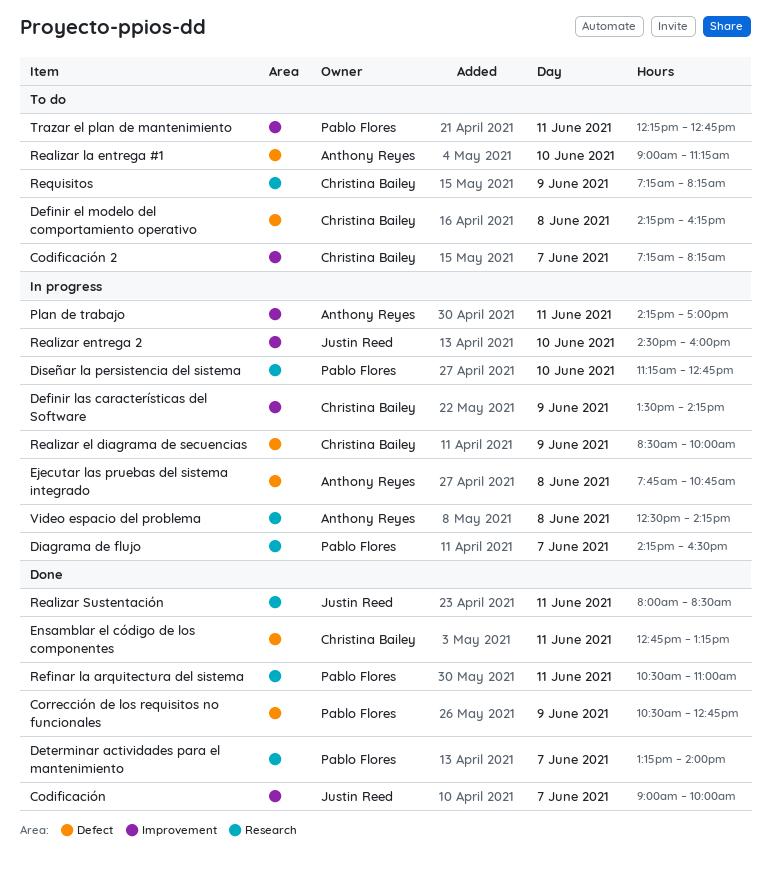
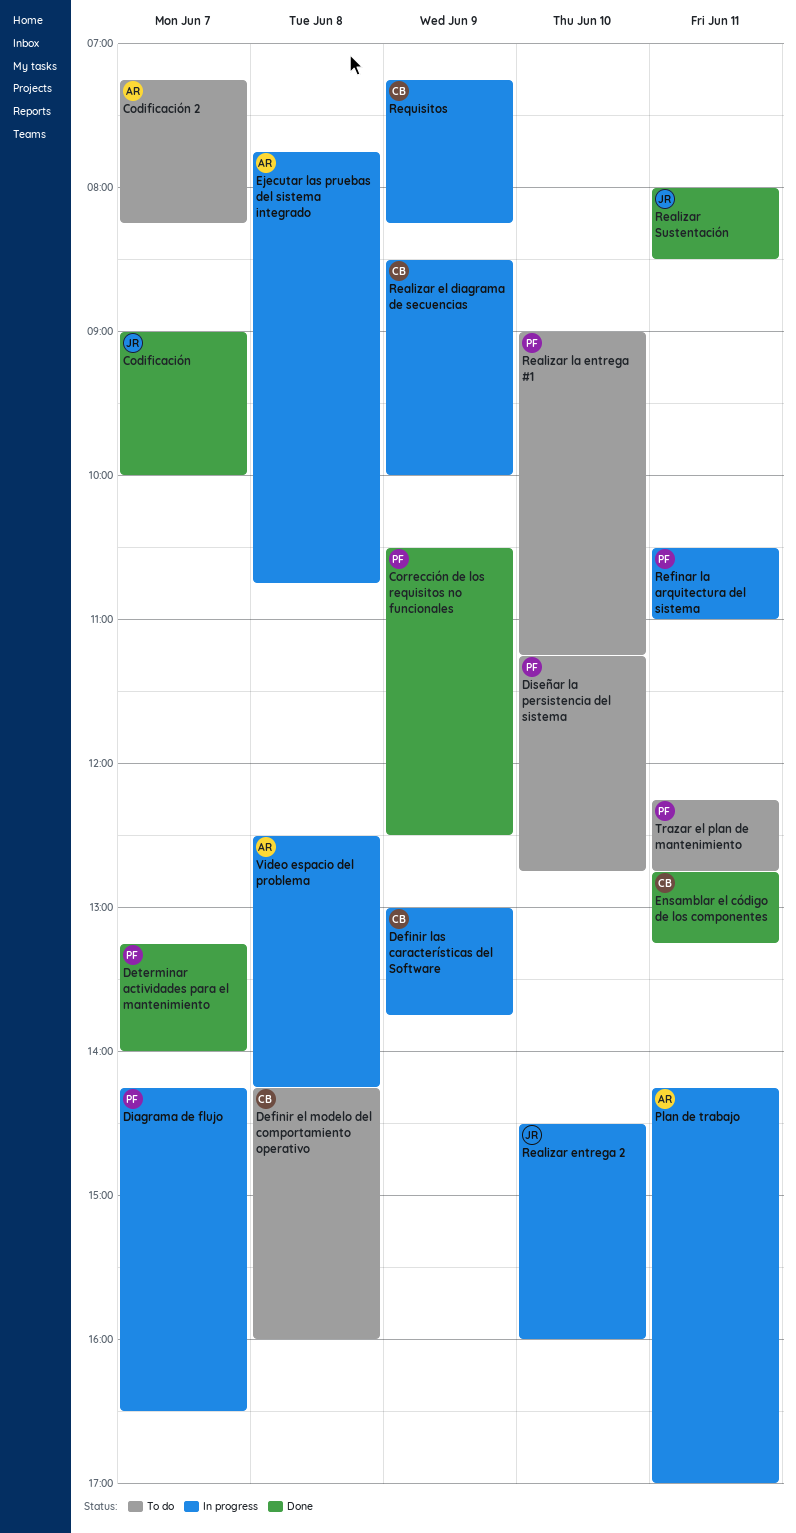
Codificación 2, owner: Christina Bailey -> Anthony Reyes
Corrección de los requisitos no funcionales, ends: 12:45 -> 12:30
Definir el modelo del comportamiento operativo, ends: 16:15 -> 16:00
Definir las características del Software, begins: 13:30 -> 13:00
Definir las características del Software, ends: 14:15 -> 13:45
Diseñar la persistencia del sistema, status: In progress -> To do
Realizar la entrega #1, owner: Anthony Reyes -> Pablo Flores
Refinar la arquitectura del sistema, status: Done -> In progress
Requisitos, status: To do -> In progress

